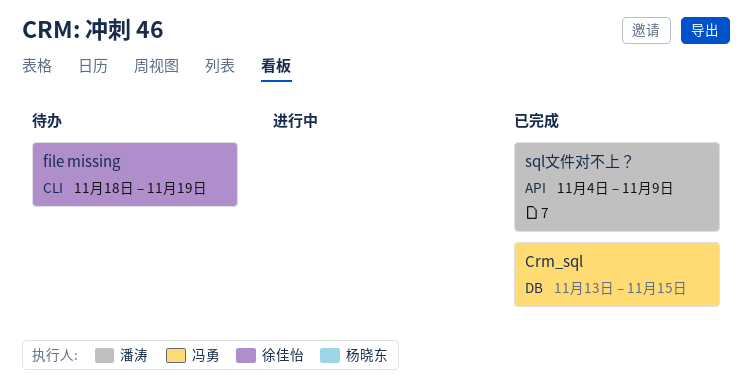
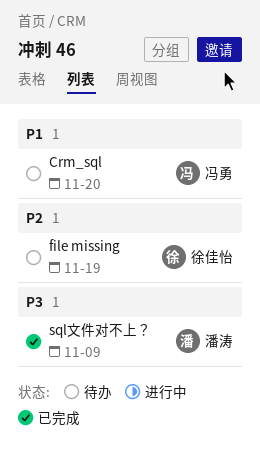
Crm_sql, status: 已完成 -> 待办
Crm_sql, due: Nov 15 -> Nov 20

